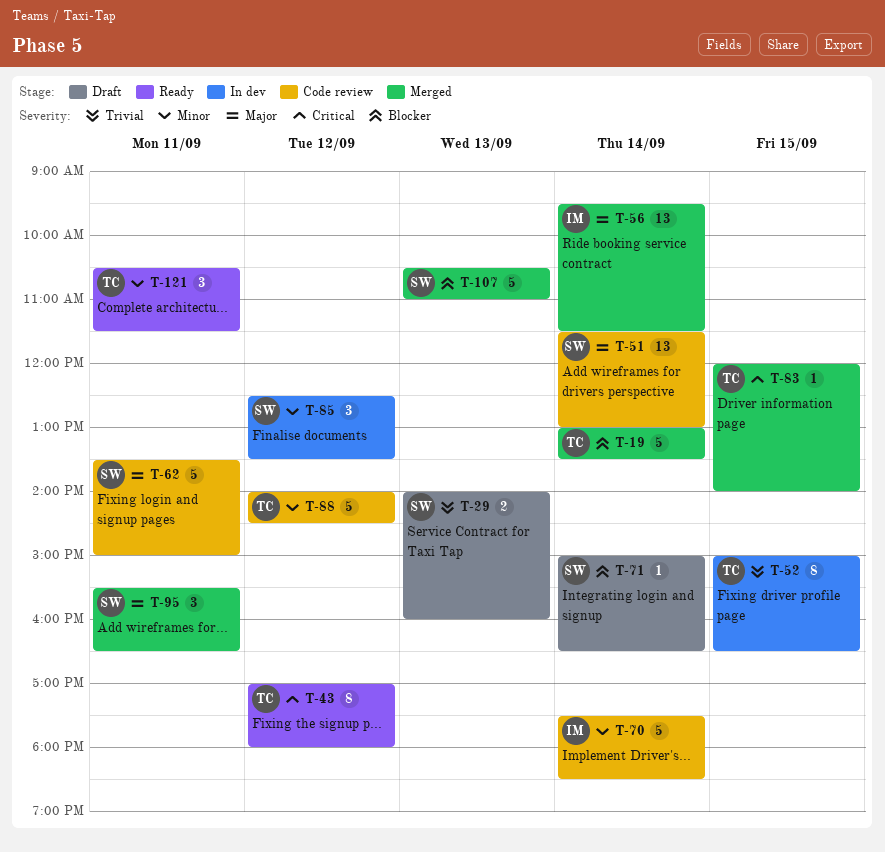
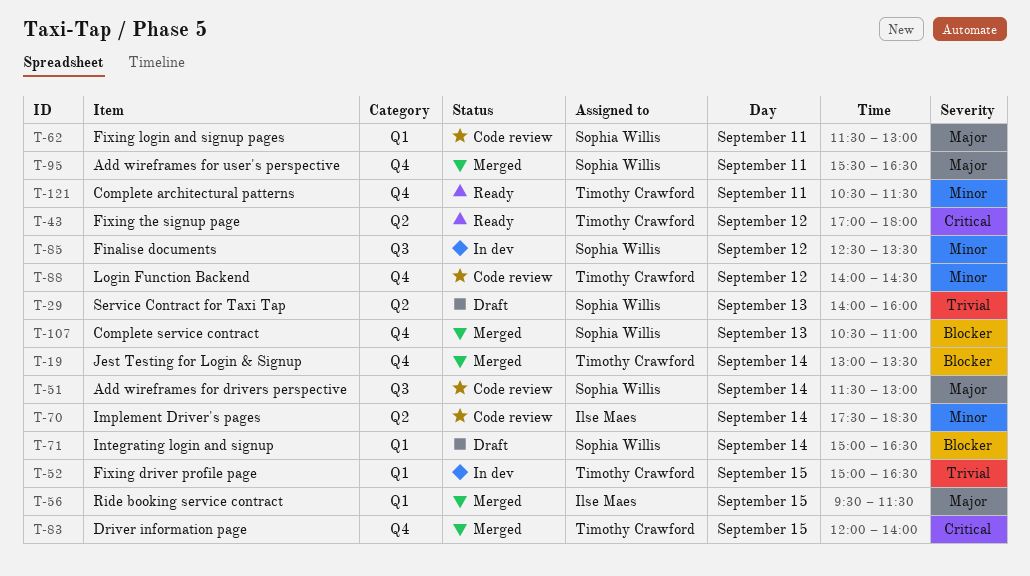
T-56, day: Sep 14 -> Sep 15
T-62, begins: 13:30 -> 11:30
T-62, ends: 15:00 -> 13:00

